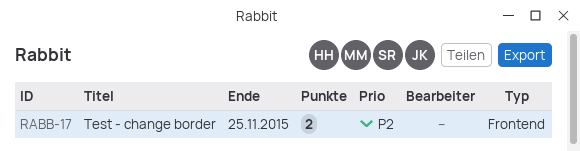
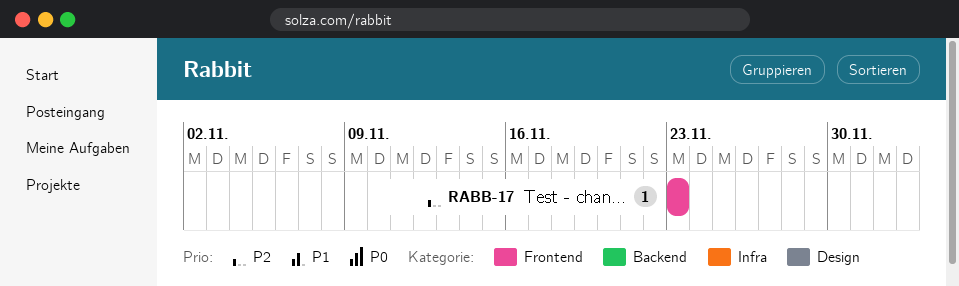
RABB-17, estimate: 2 -> 1
RABB-17, due: Nov 25 -> Nov 23

